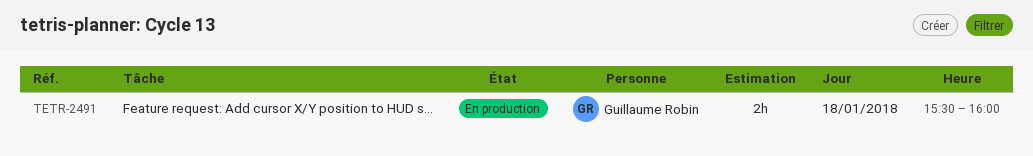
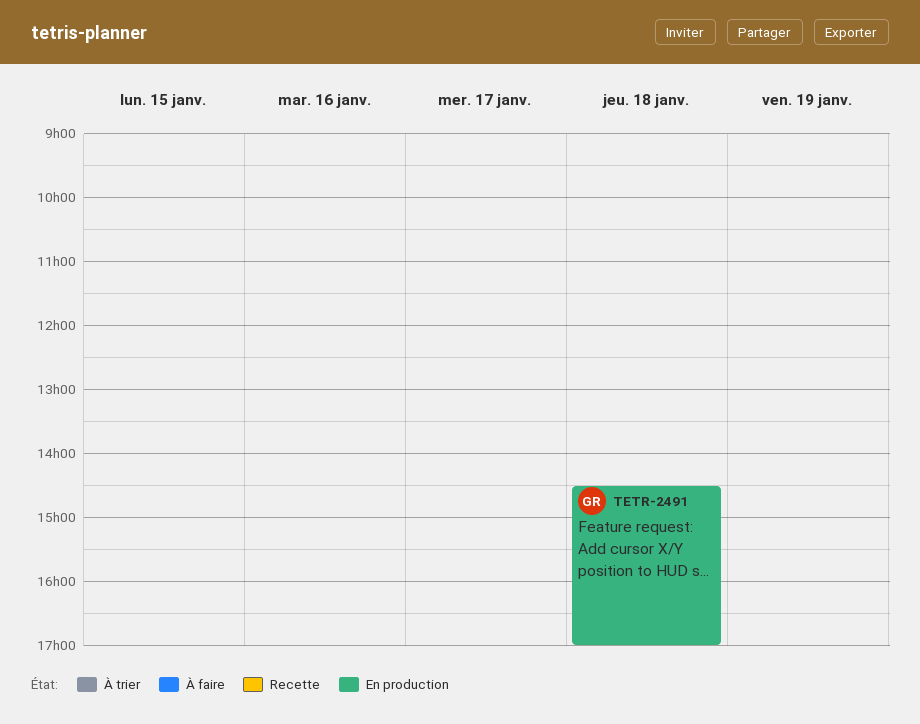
TETR-2491, begins: 15:30 -> 14:30
TETR-2491, ends: 16:00 -> 17:00

